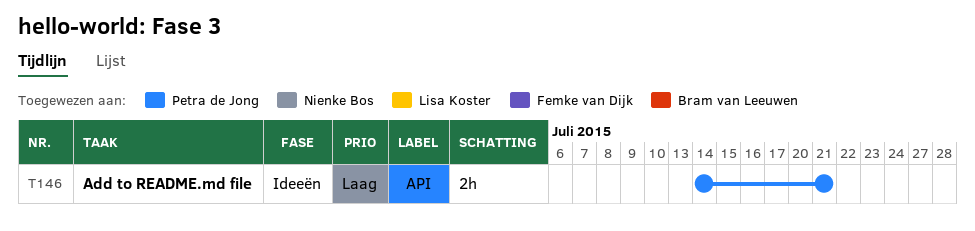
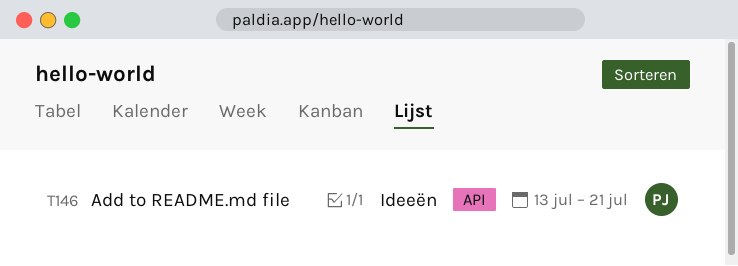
T146, start: Jul 14 -> Jul 13

